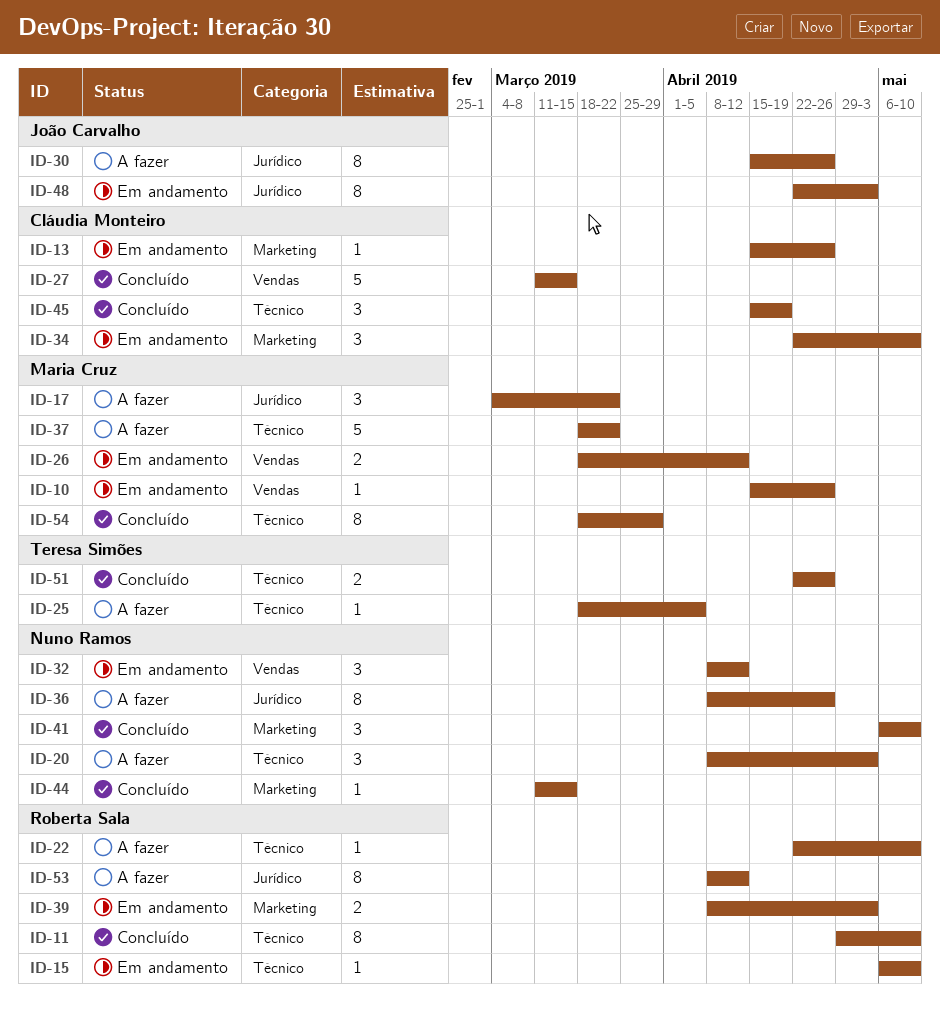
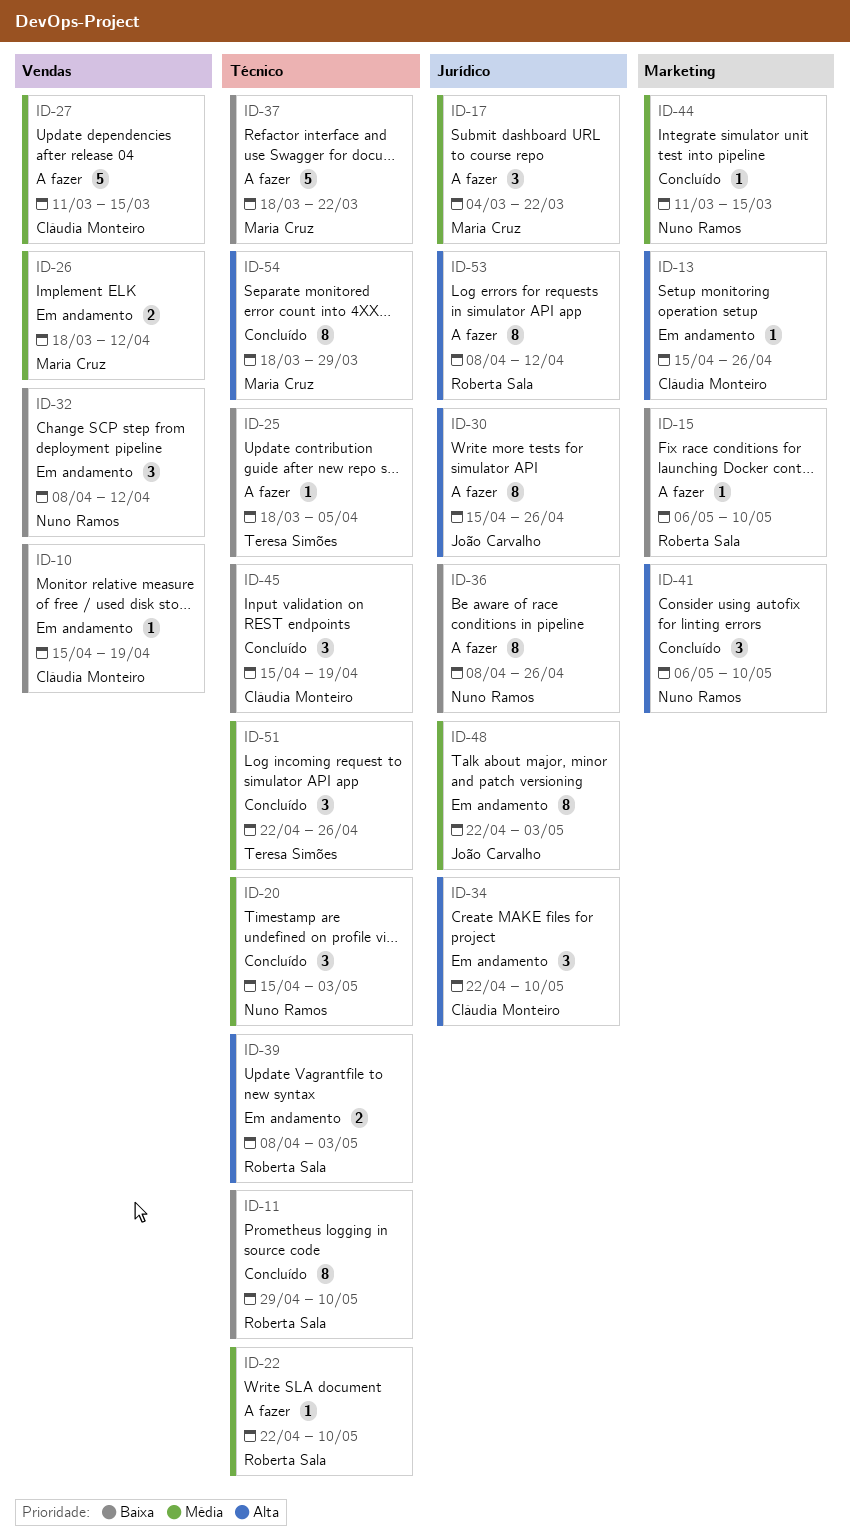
ID-10, owner: Maria Cruz -> Cláudia Monteiro
ID-10, due: Apr 26 -> Apr 19
ID-15, status: Em andamento -> A fazer
ID-15, label: Técnico -> Marketing
ID-20, status: A fazer -> Concluído
ID-20, start: Apr 8 -> Apr 15
ID-27, status: Concluído -> A fazer
ID-34, label: Marketing -> Jurídico
ID-39, label: Marketing -> Técnico
ID-51, estimate: 2 -> 3

